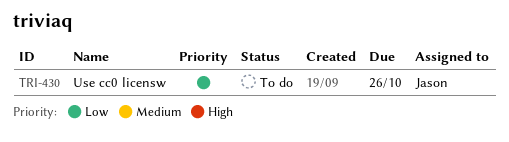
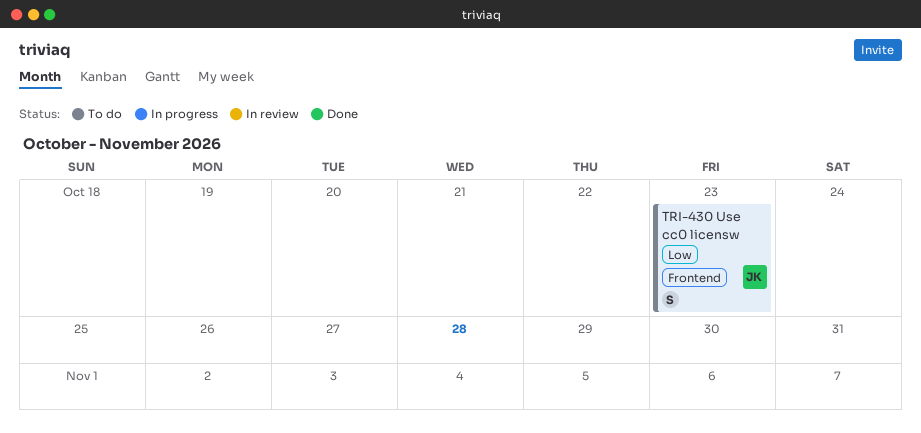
TRI-430, due: Oct 26 -> Oct 23

